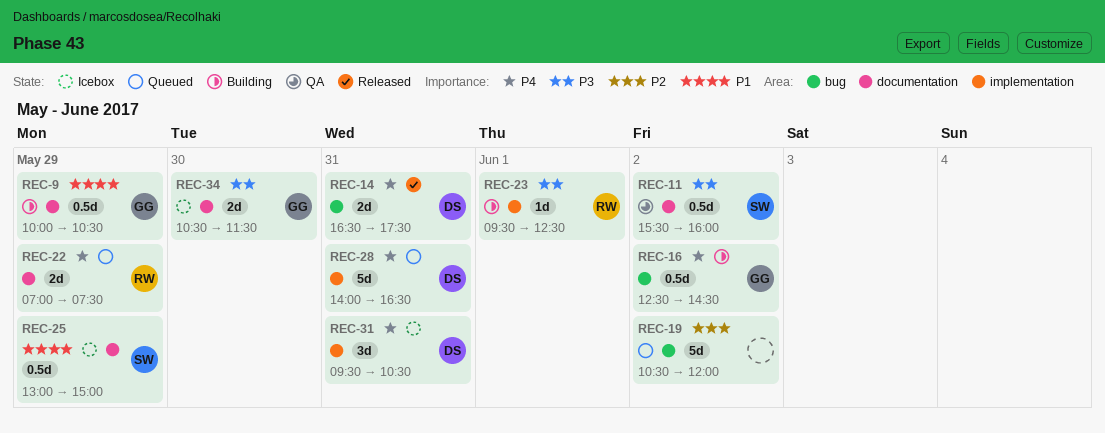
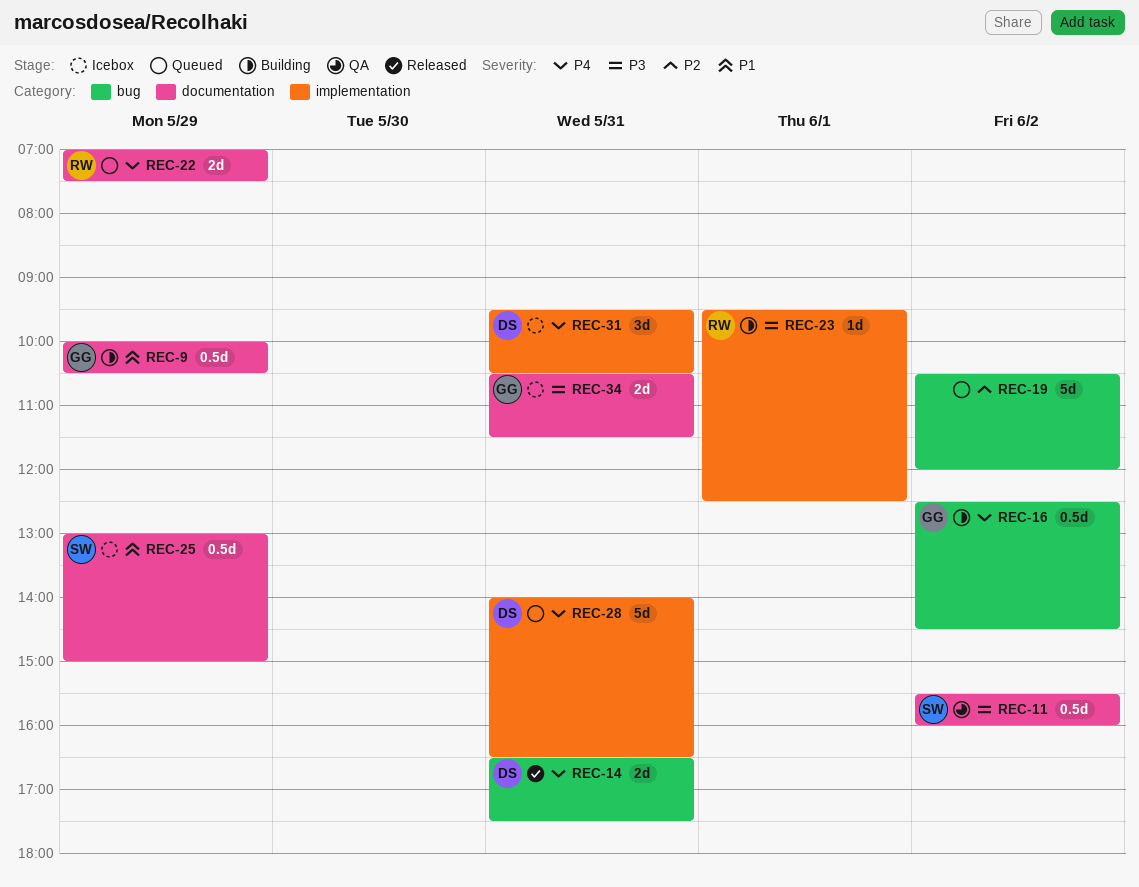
REC-34, day: May 30 -> May 31

